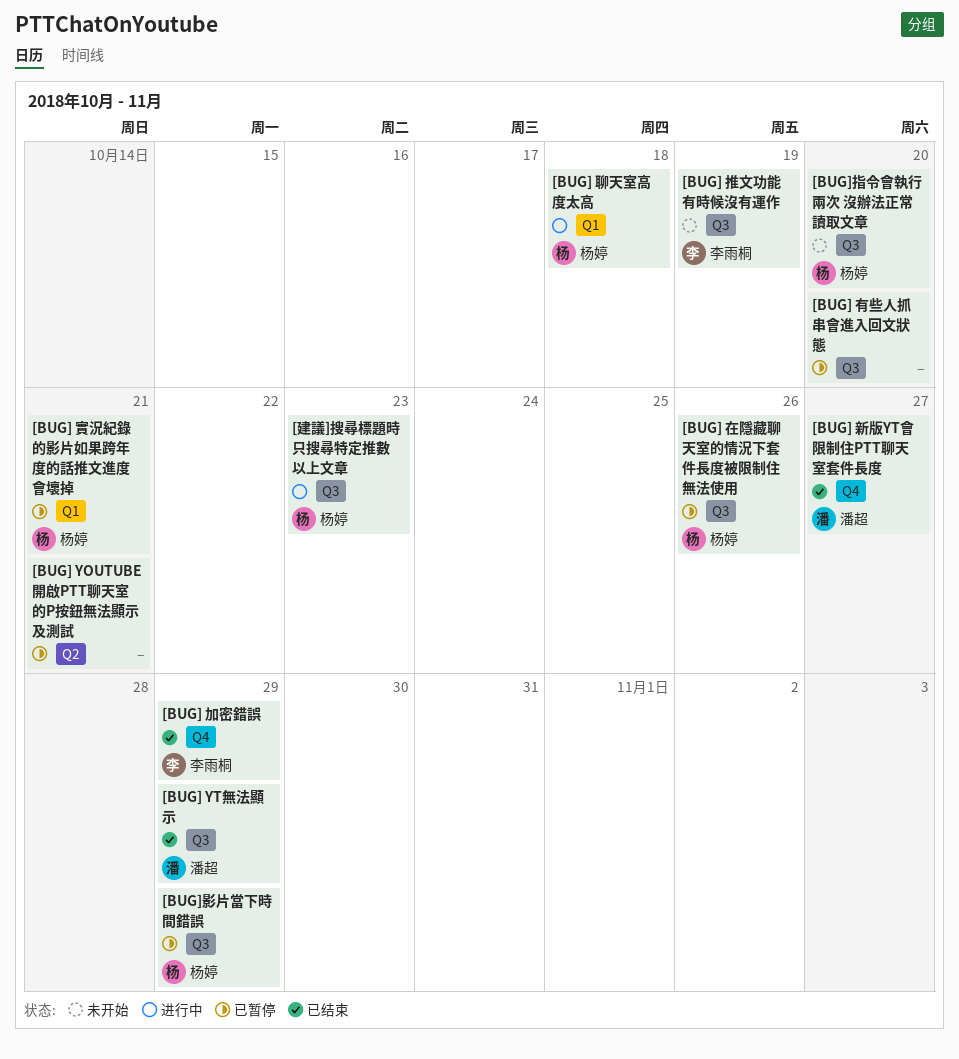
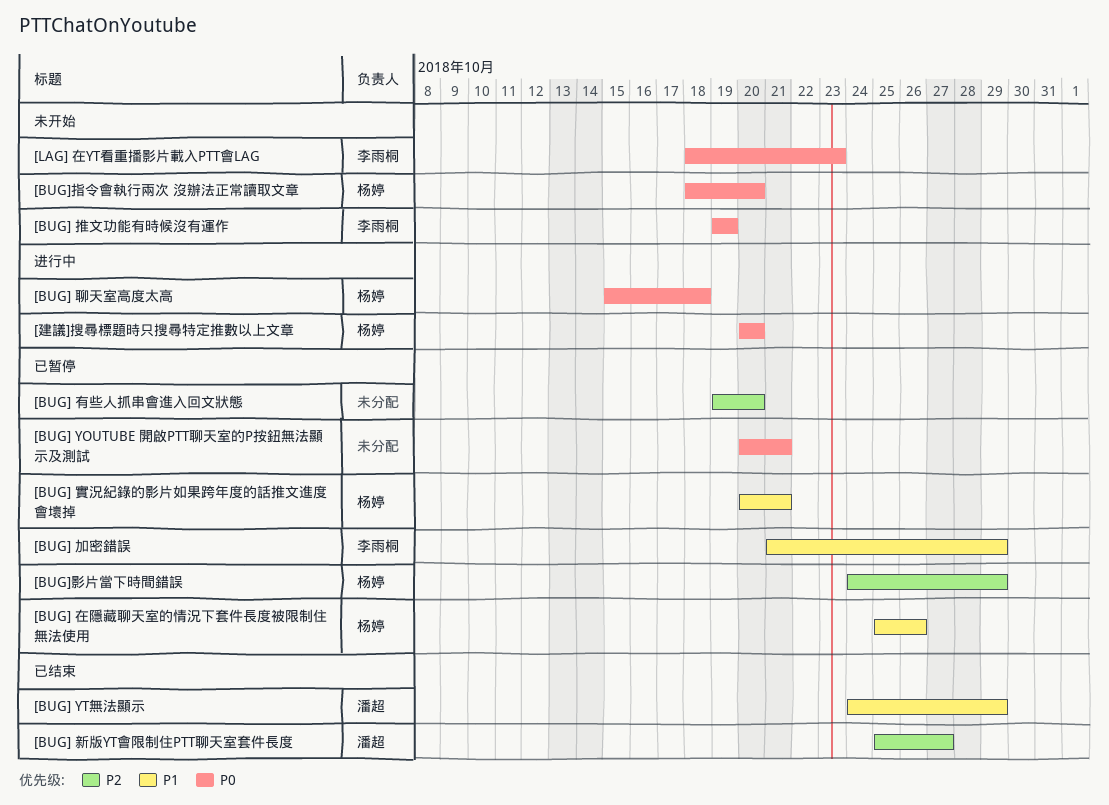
[BUG] 加密錯誤, status: 已结束 -> 已暂停
[LAG] 在YT看重播影片載入PTT會LAG: none -> present
[建議]搜尋標題時只搜尋特定推數以上文章, due: Oct 23 -> Oct 20

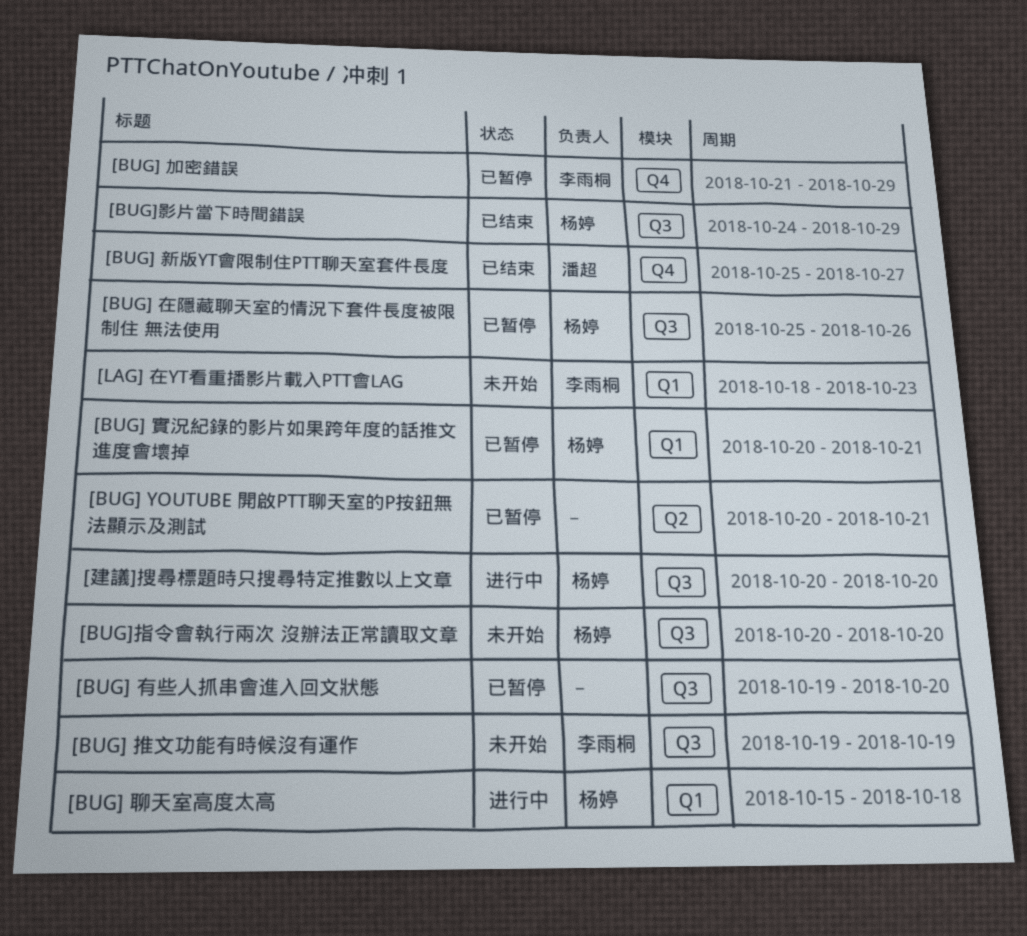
[BUG] YT無法顯示: present -> none
[BUG]影片當下時間錯誤, status: 已暂停 -> 已结束
[BUG]指令會執行兩次 沒辦法正常讀取文章, start: Oct 18 -> Oct 20

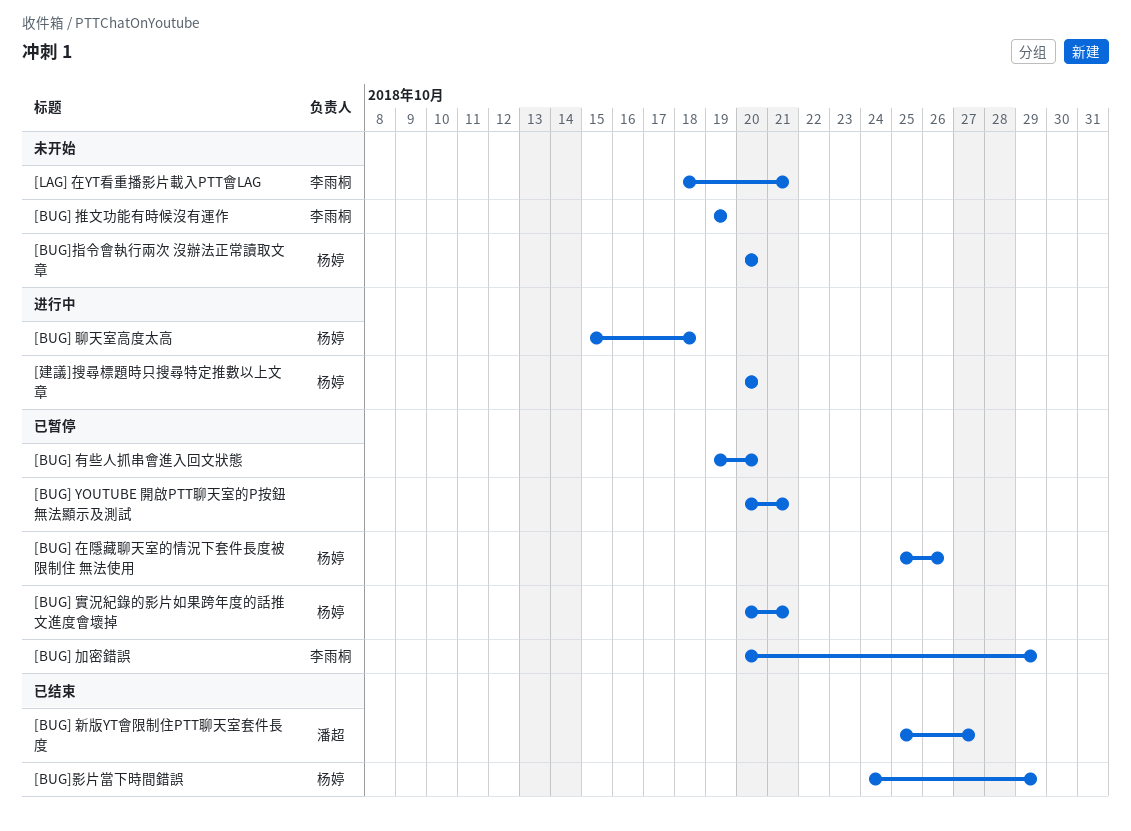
[BUG] 加密錯誤, start: Oct 21 -> Oct 20
[LAG] 在YT看重播影片載入PTT會LAG, due: Oct 23 -> Oct 21

